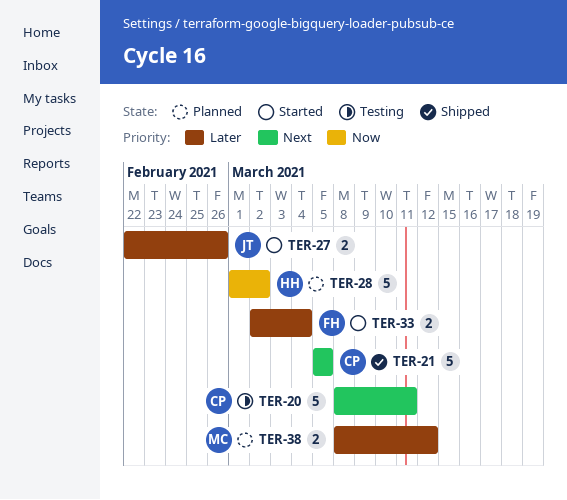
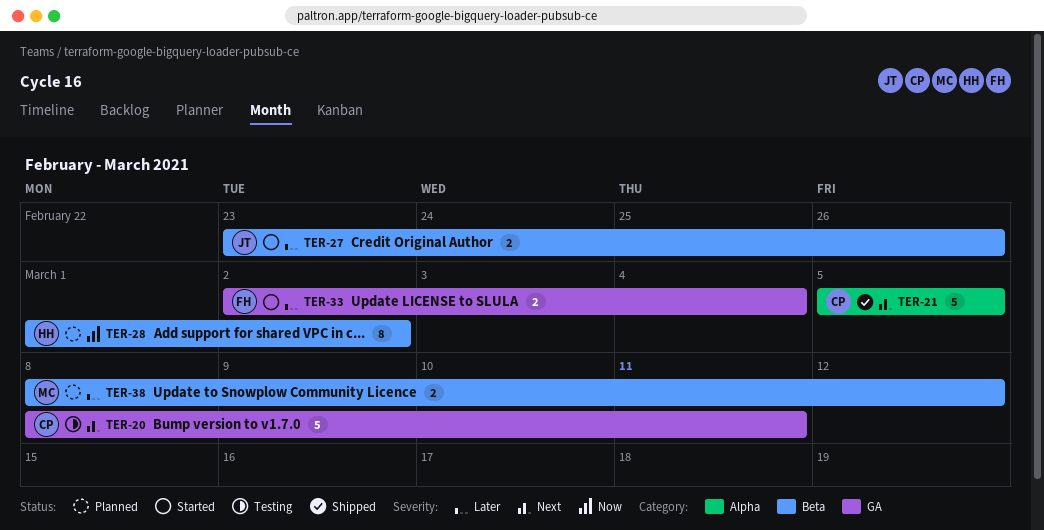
TER-27, start: Feb 22 -> Feb 23
TER-28, estimate: 5 -> 8

